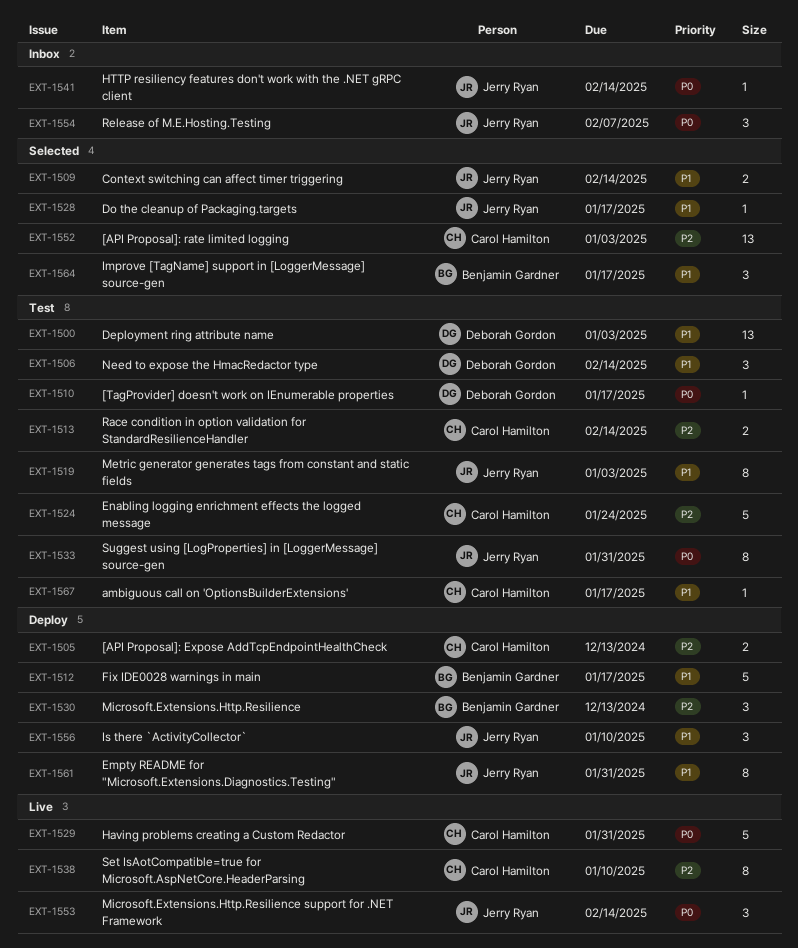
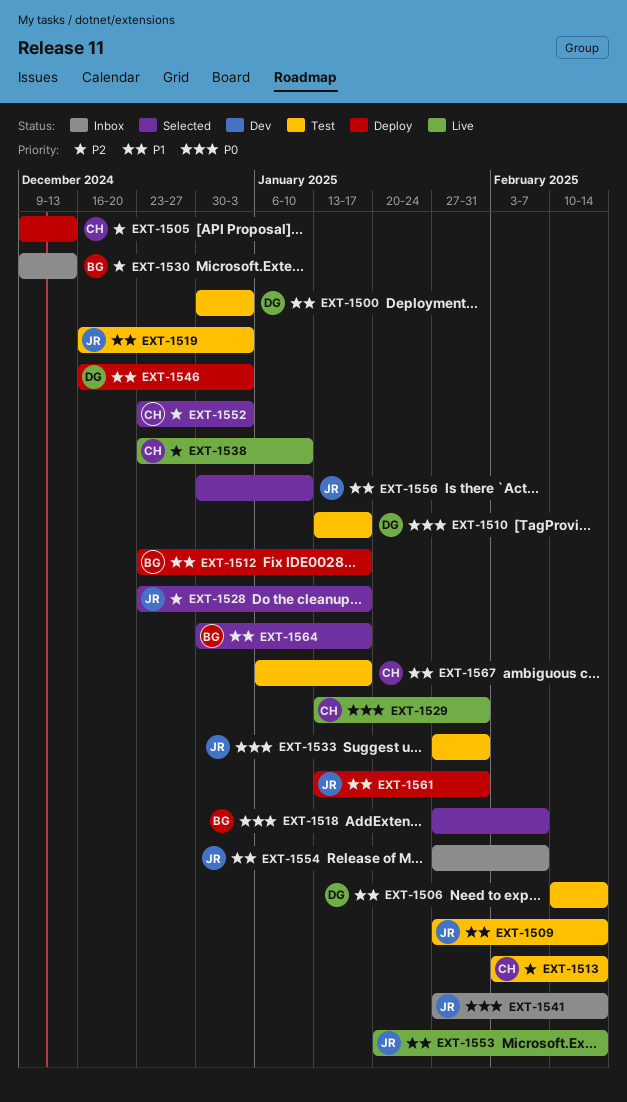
EXT-1509, status: Selected -> Test
EXT-1518: none -> present
EXT-1524: present -> none
EXT-1528, priority: P1 -> P2
EXT-1530, status: Deploy -> Inbox
EXT-1546: none -> present
EXT-1553, priority: P0 -> P1
EXT-1554, priority: P0 -> P1
EXT-1556, status: Deploy -> Selected

